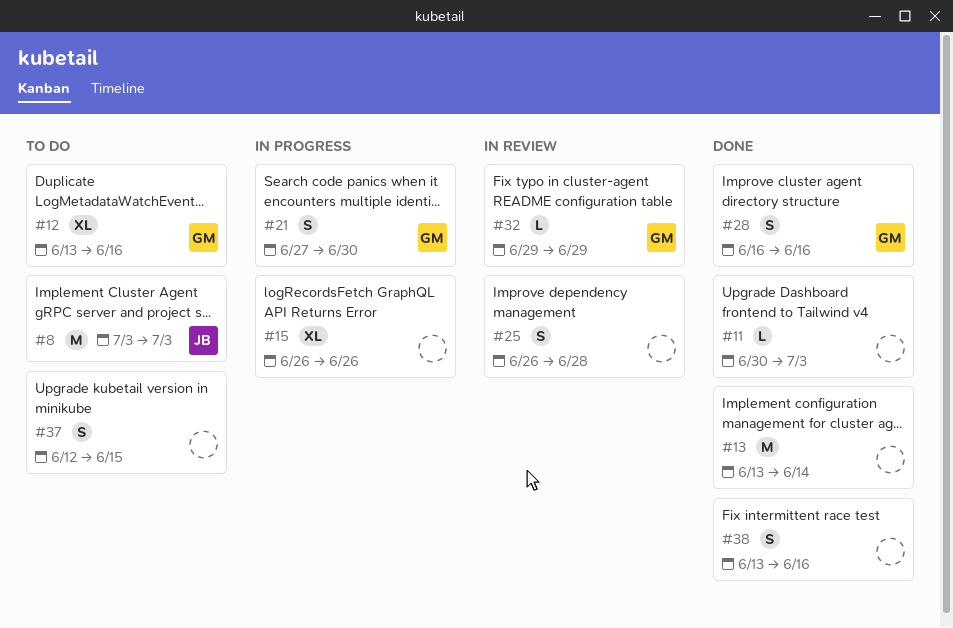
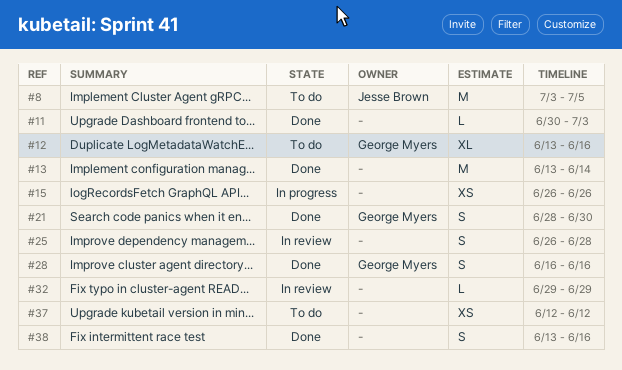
#8, due: Jul 3 -> Jul 5
#15, estimate: XL -> XS
#21, status: In progress -> Done
#21, start: Jun 27 -> Jun 28
#32, owner: George Myers -> none
#37, estimate: S -> XS
#37, due: Jun 15 -> Jun 12

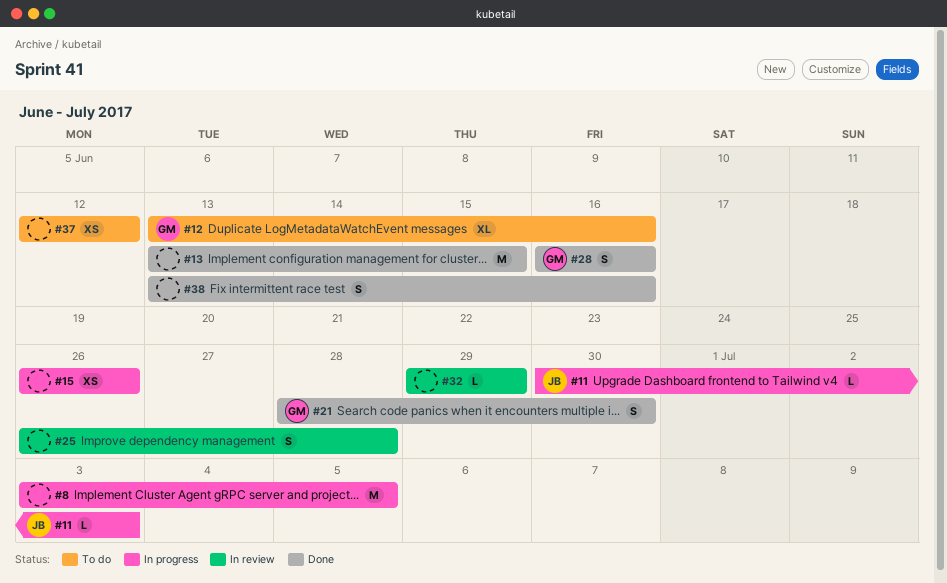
#8, status: To do -> In progress
#8, owner: Jesse Brown -> none
#11, status: Done -> In progress
#11, owner: none -> Jesse Brown
#13, due: Jun 14 -> Jun 15

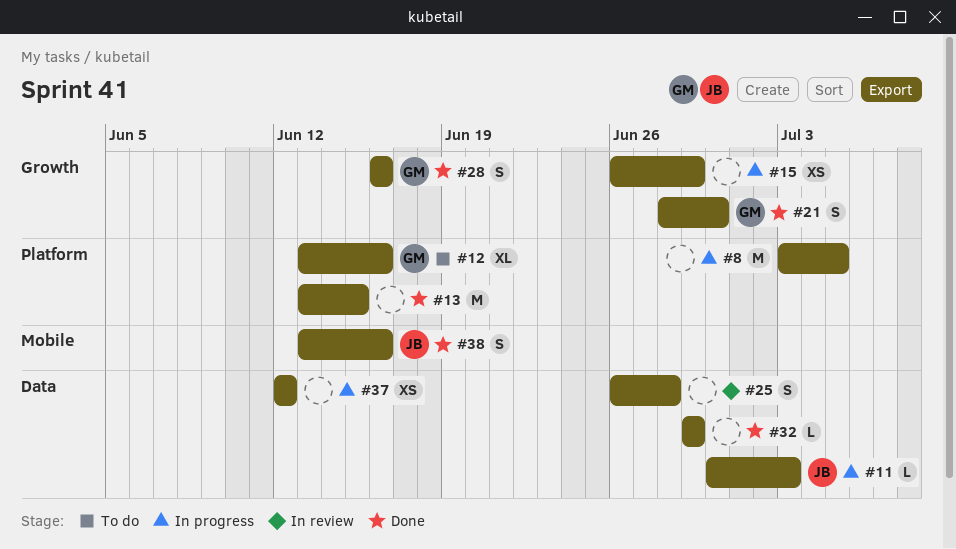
#15, due: Jun 26 -> Jun 29
#32, status: In review -> Done
#37, status: To do -> In progress
#38, owner: none -> JB

